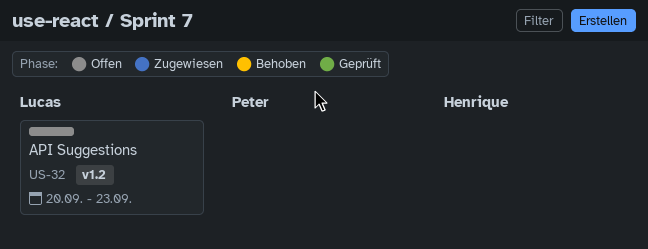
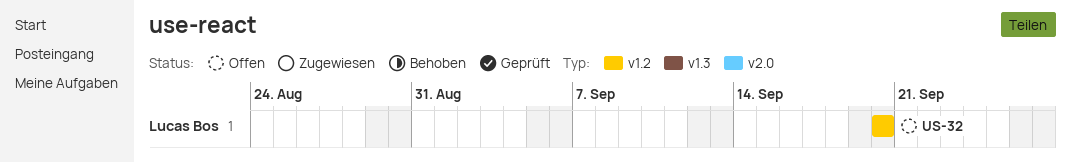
US-32, due: Sep 23 -> Sep 20

